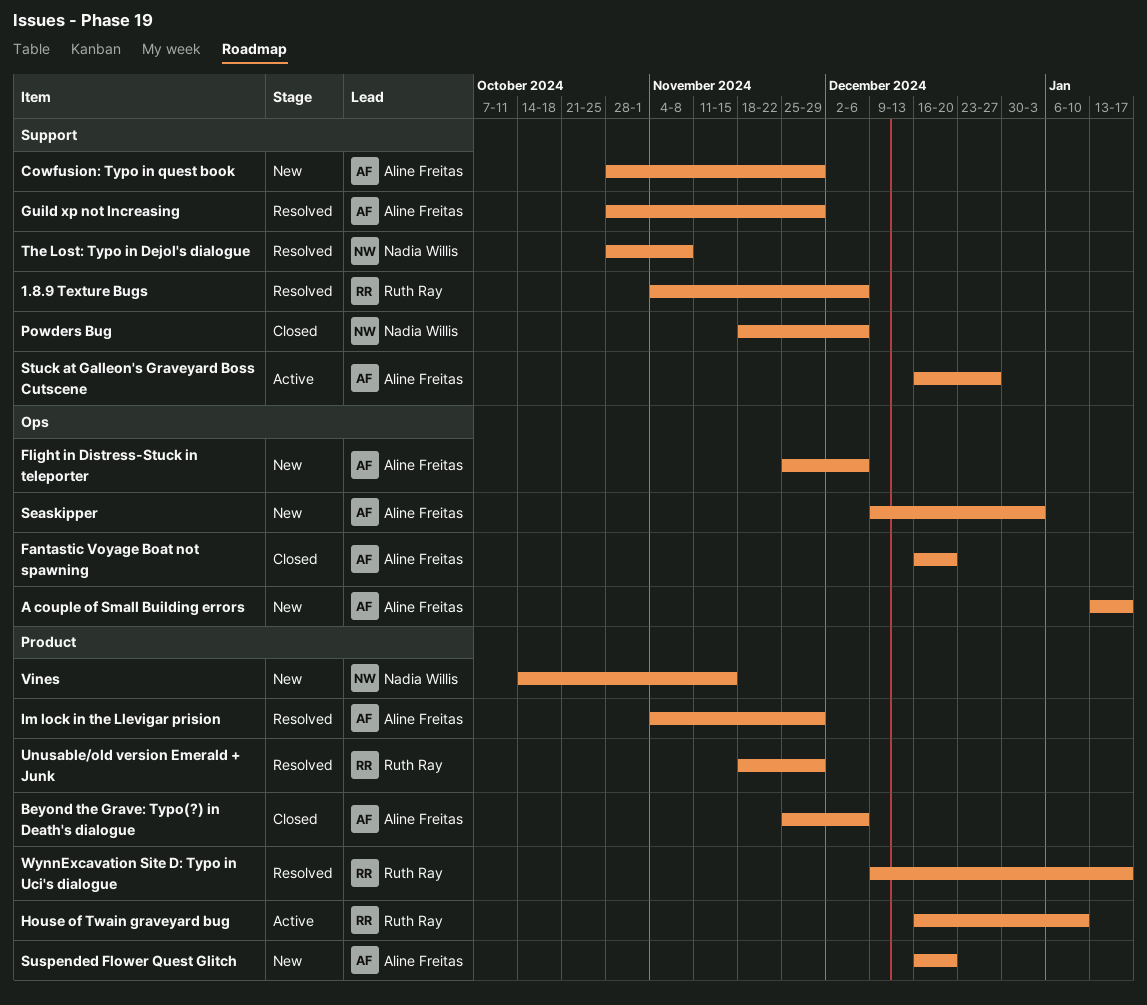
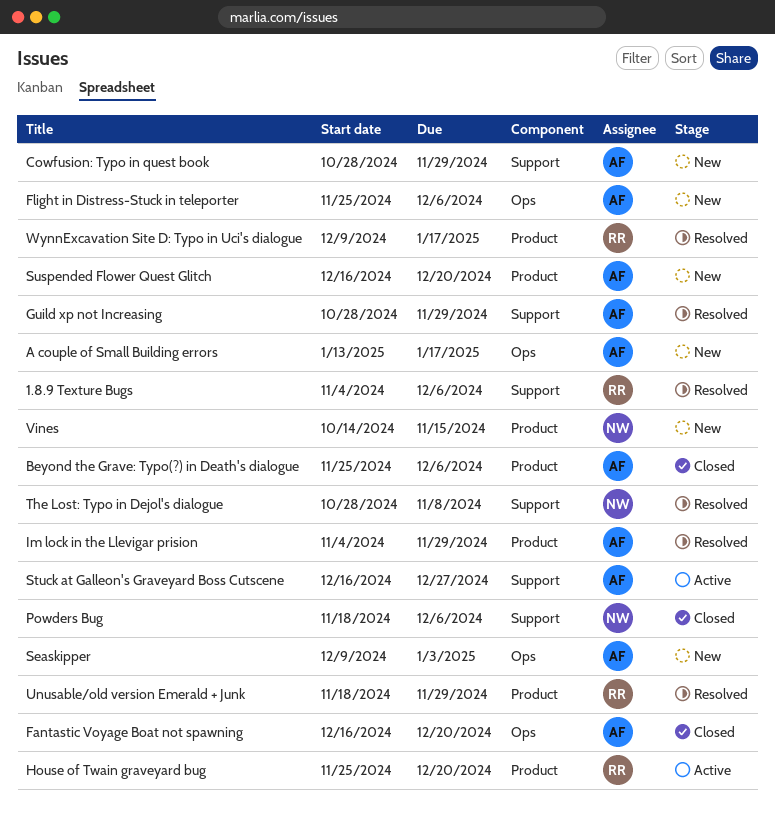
House of Twain graveyard bug, start: Dec 16 -> Nov 25
House of Twain graveyard bug, due: Jan 10 -> Dec 20

